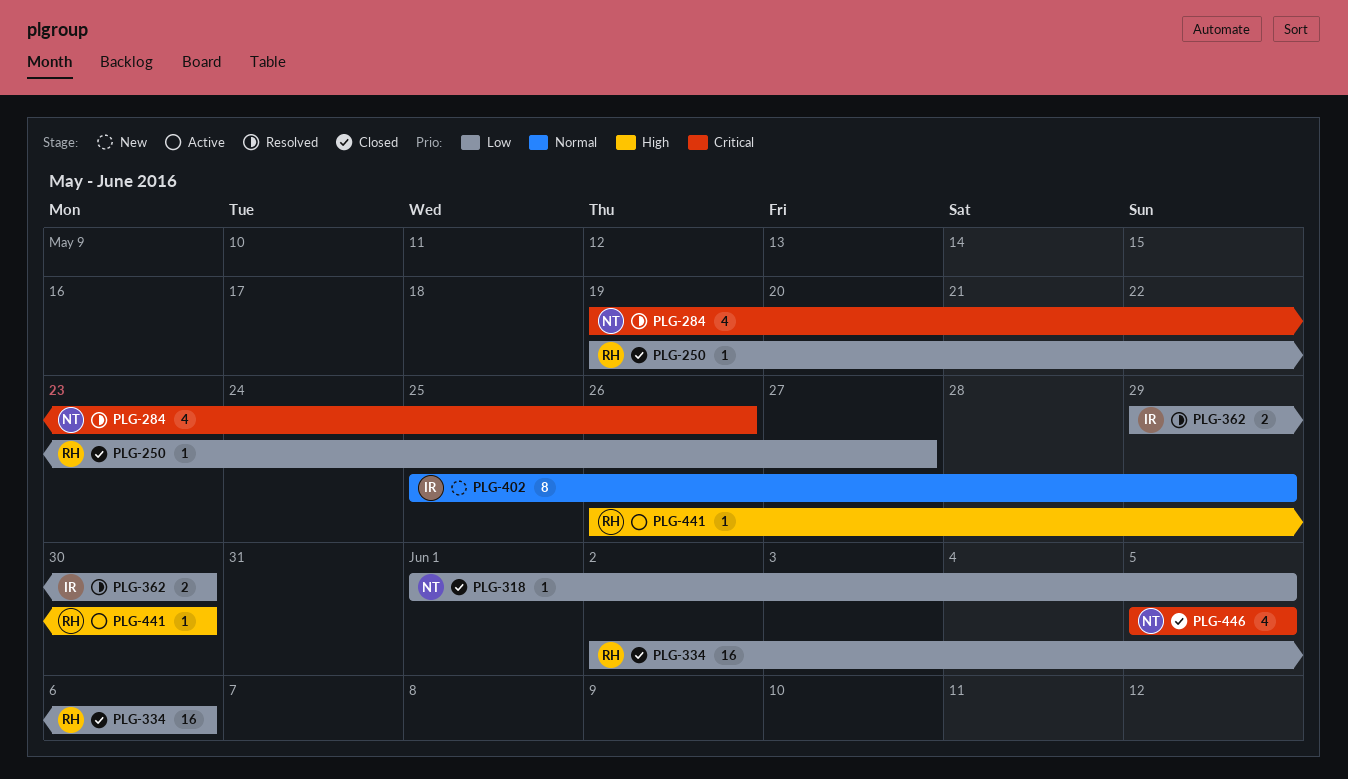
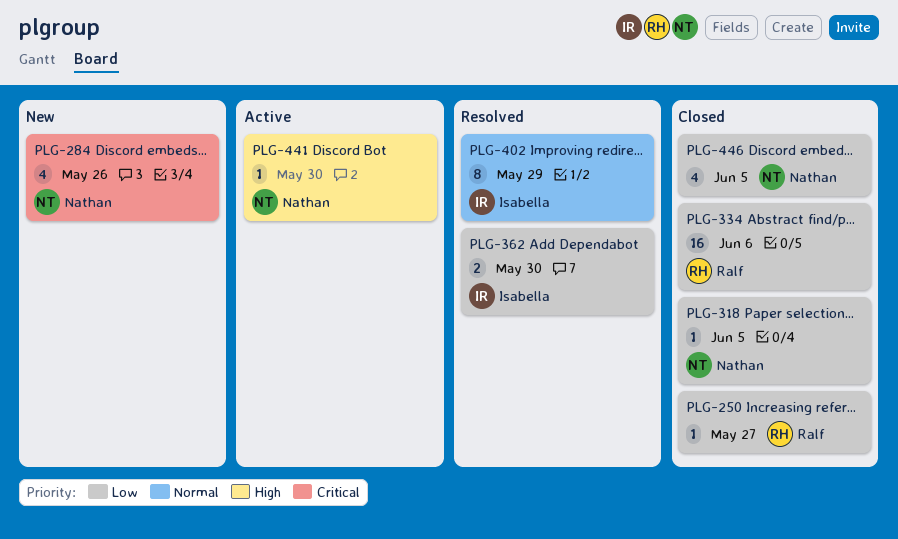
PLG-284, status: Resolved -> New
PLG-402, status: New -> Resolved
PLG-441, owner: Ralf -> Nathan
PLG-446, priority: Critical -> Low

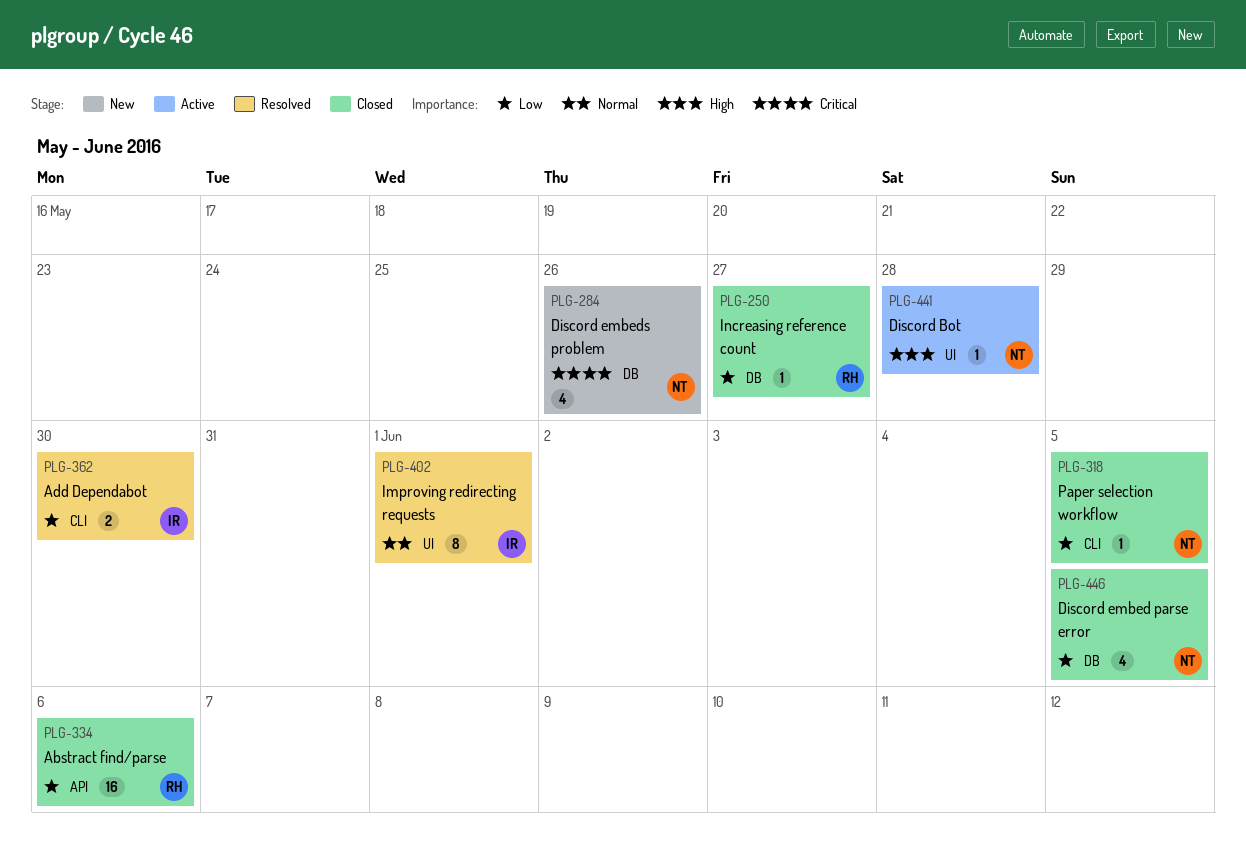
PLG-402, due: May 29 -> Jun 1
PLG-441, due: May 30 -> May 28

